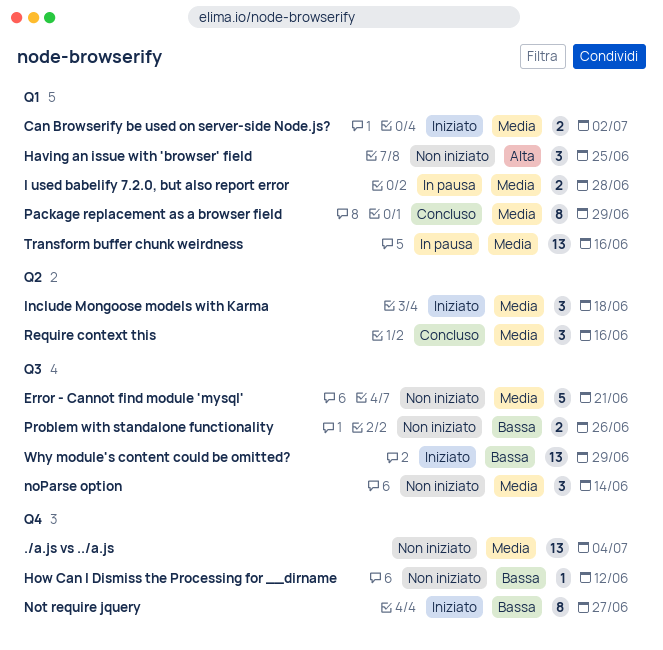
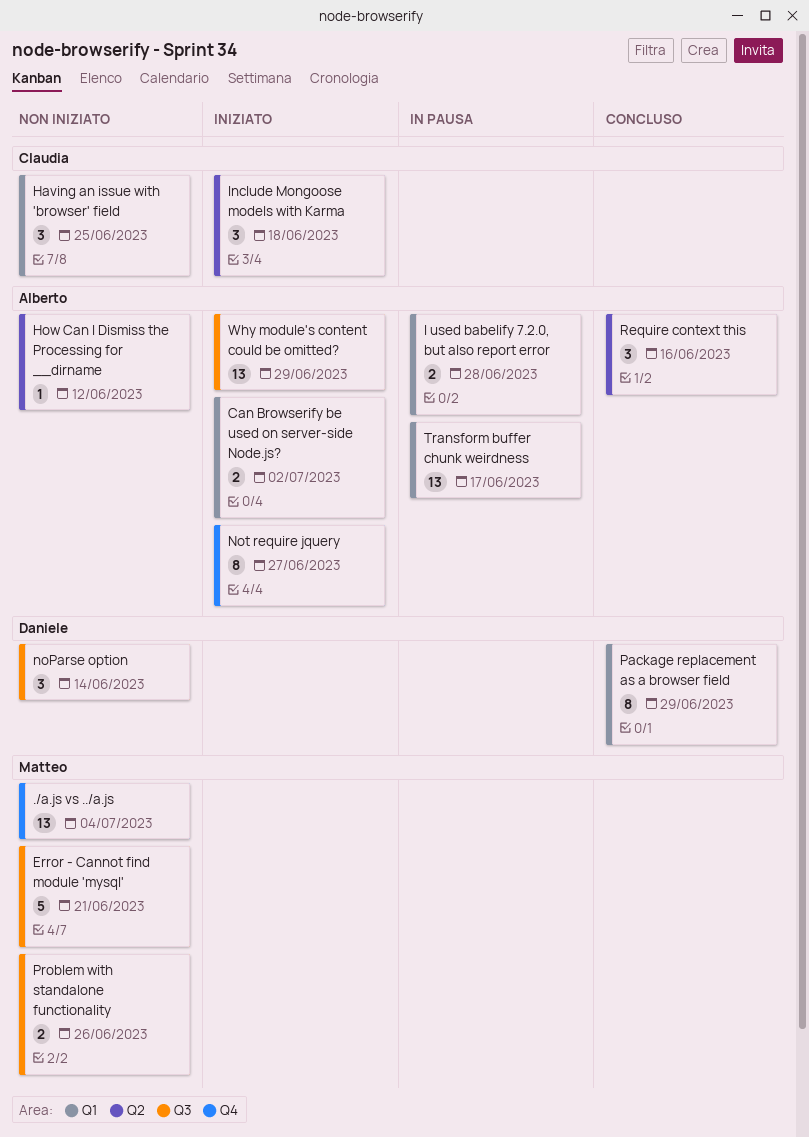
How Can I Dismiss the Processing for __dirname, label: Q4 -> Q2
Transform buffer chunk weirdness, due: Jun 16 -> Jun 17

